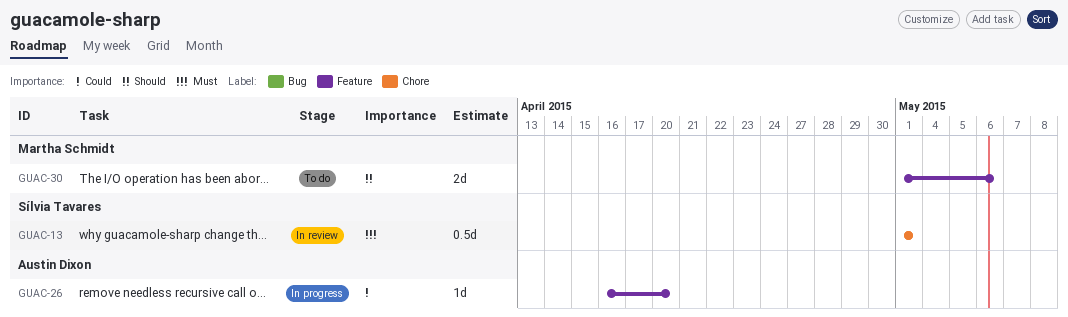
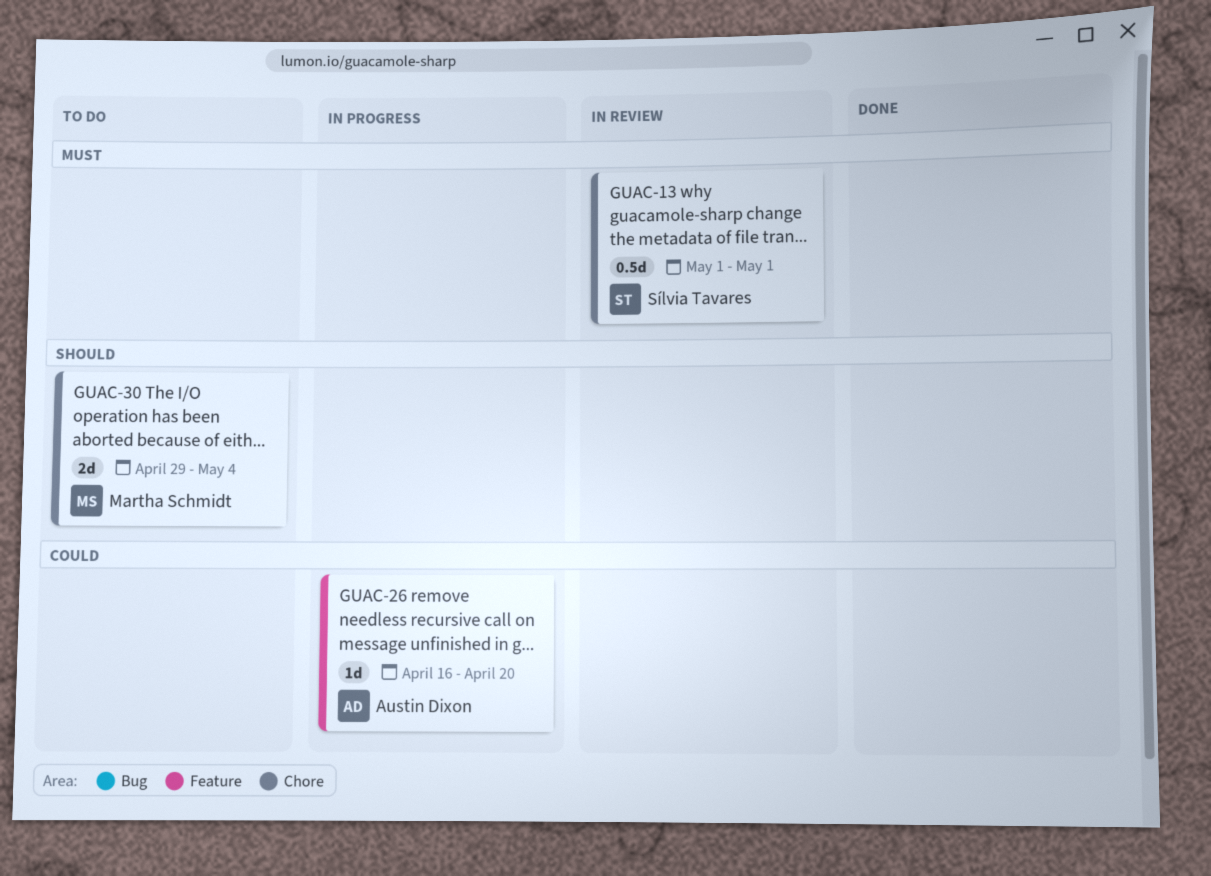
GUAC-30, label: Feature -> Chore
GUAC-30, start: May 1 -> Apr 29
GUAC-30, due: May 6 -> May 4

